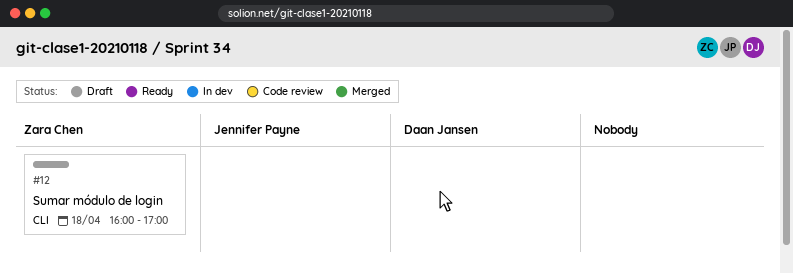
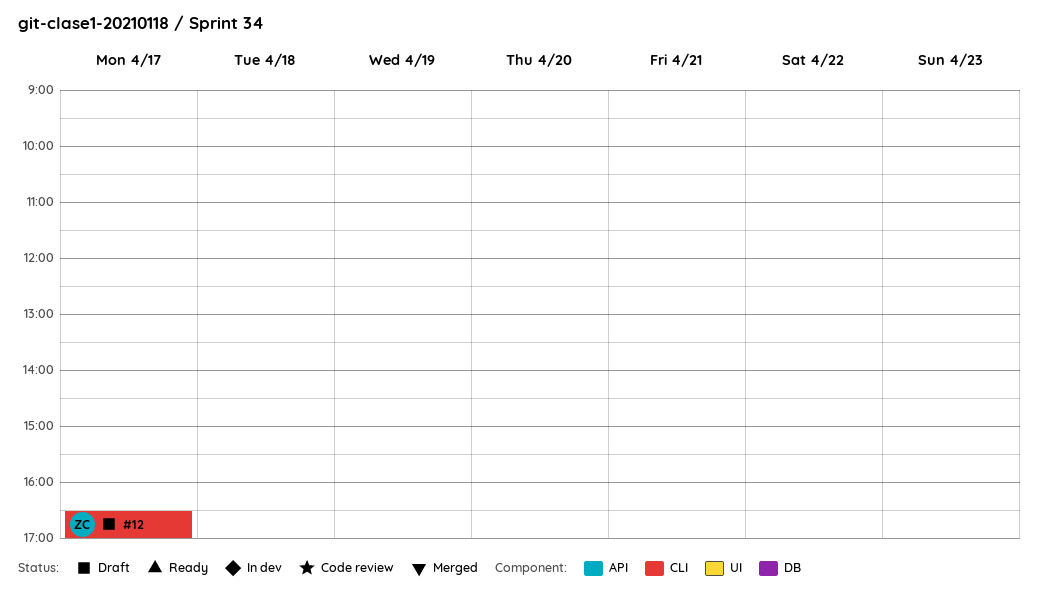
#12, day: Apr 18 -> Apr 17
#12, begins: 16:00 -> 16:30

